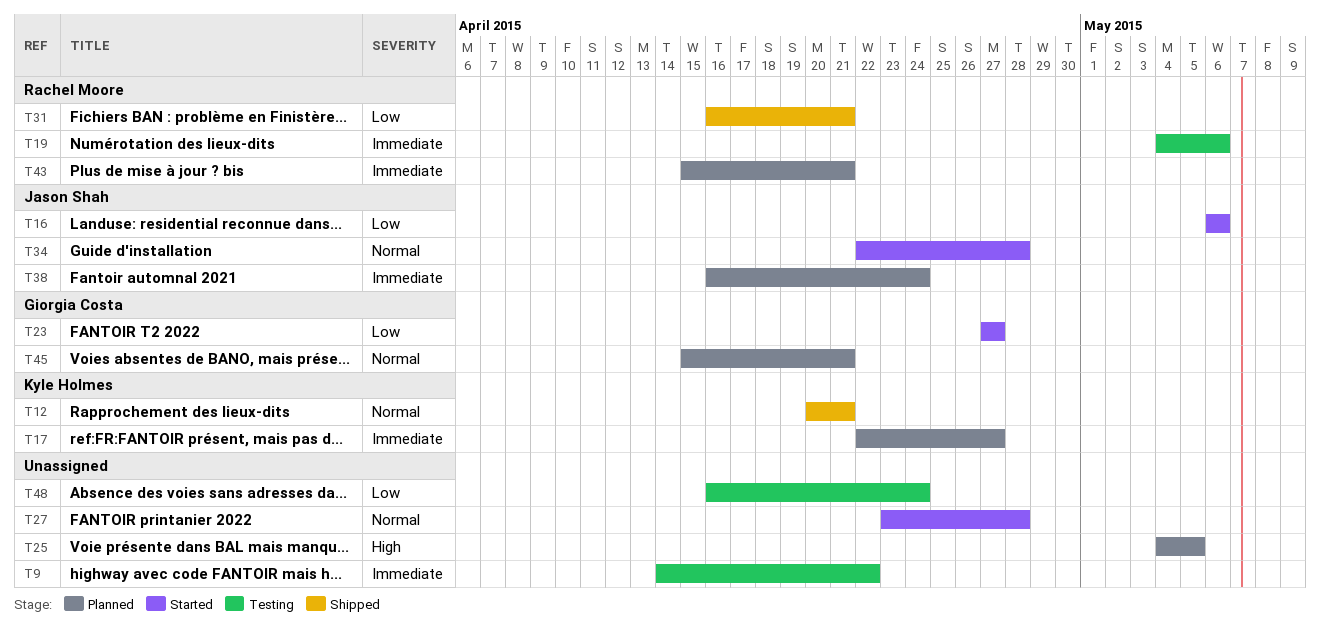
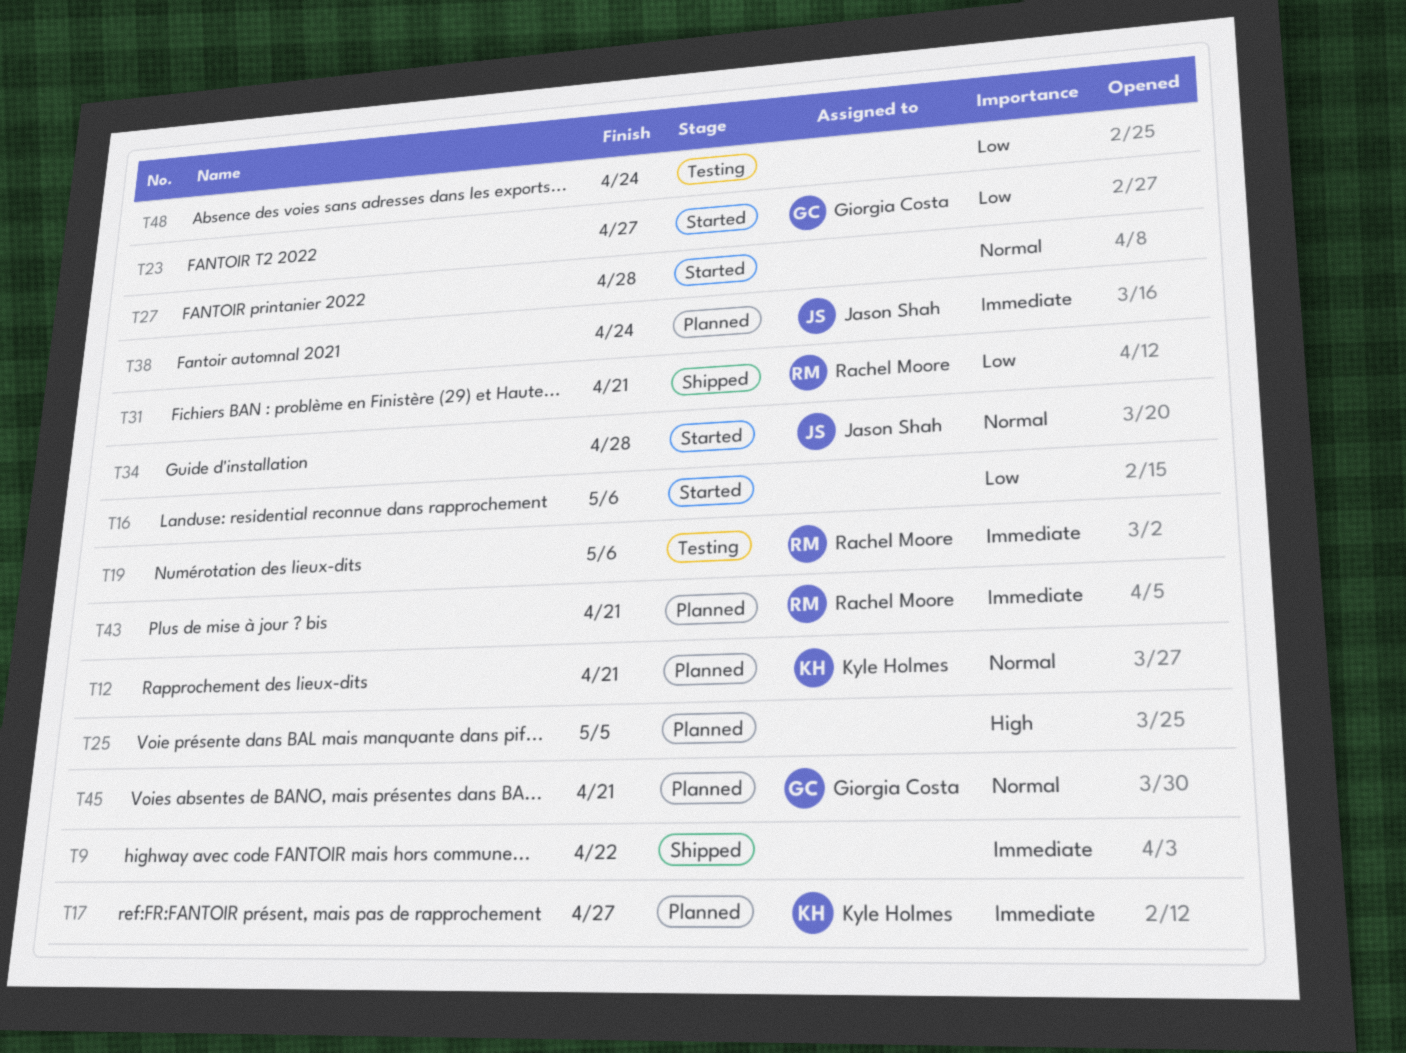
T9, status: Testing -> Shipped
T12, status: Shipped -> Planned
T16, owner: Jason Shah -> none

